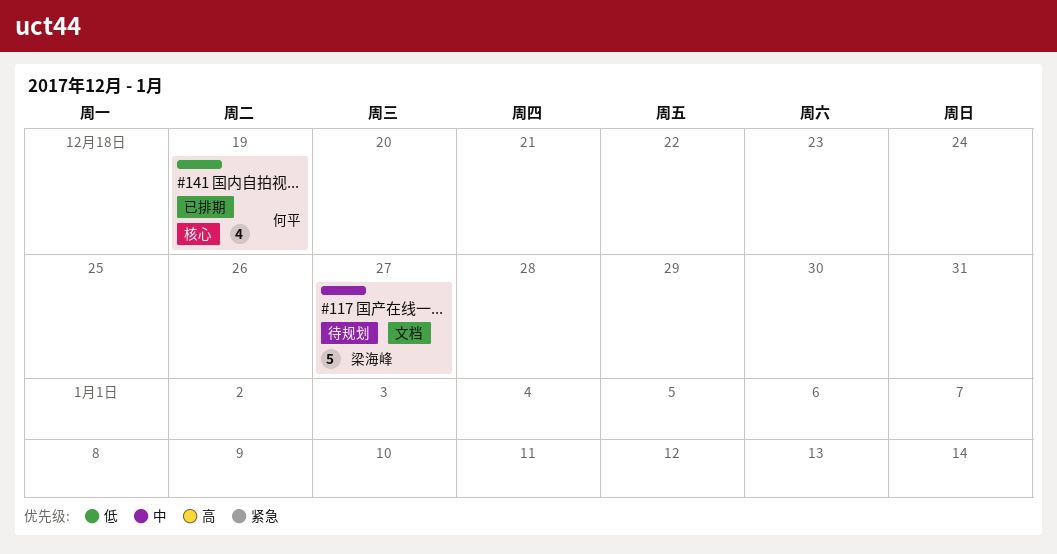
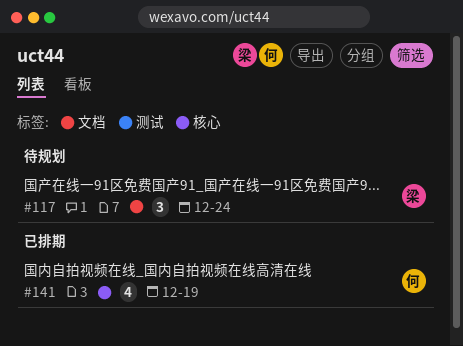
#117, estimate: 5 -> 3
#117, due: Dec 27 -> Dec 24

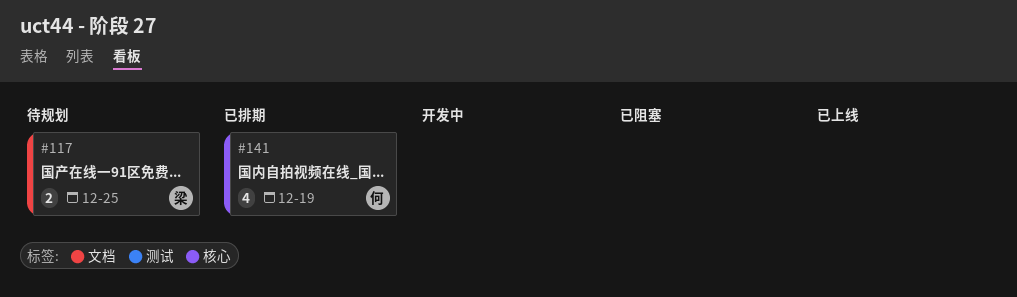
#117, estimate: 3 -> 2
#117, due: Dec 24 -> Dec 25

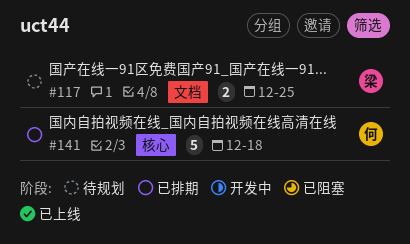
#141, estimate: 4 -> 5
#141, due: Dec 19 -> Dec 18

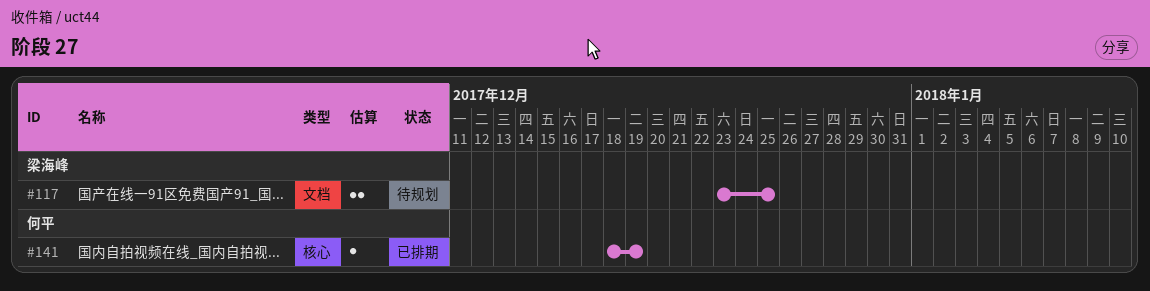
#141, estimate: 5 -> 1
#141, due: Dec 18 -> Dec 19

